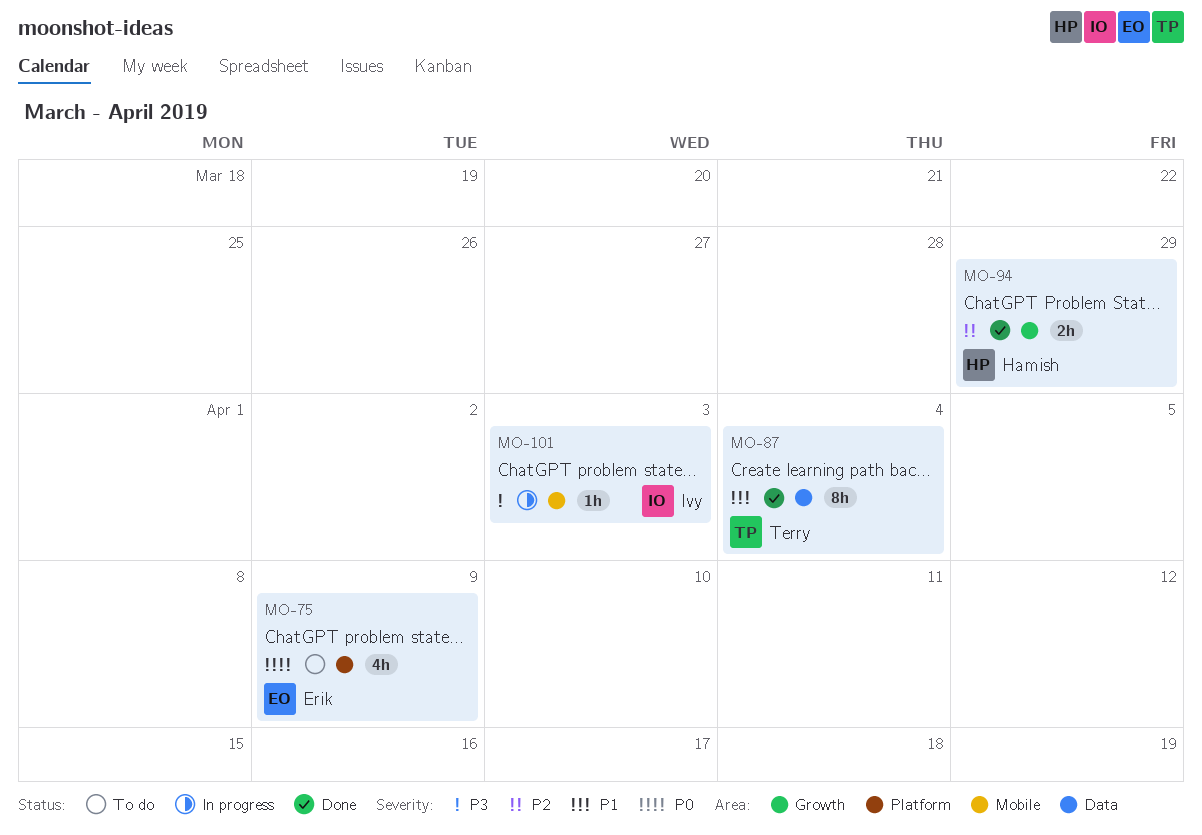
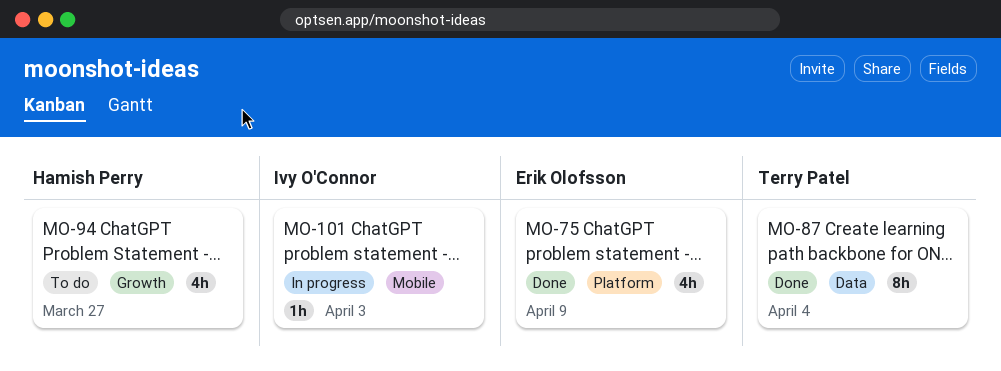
MO-75, status: To do -> Done
MO-94, status: Done -> To do
MO-94, estimate: 2h -> 4h
MO-94, due: Mar 29 -> Mar 27

